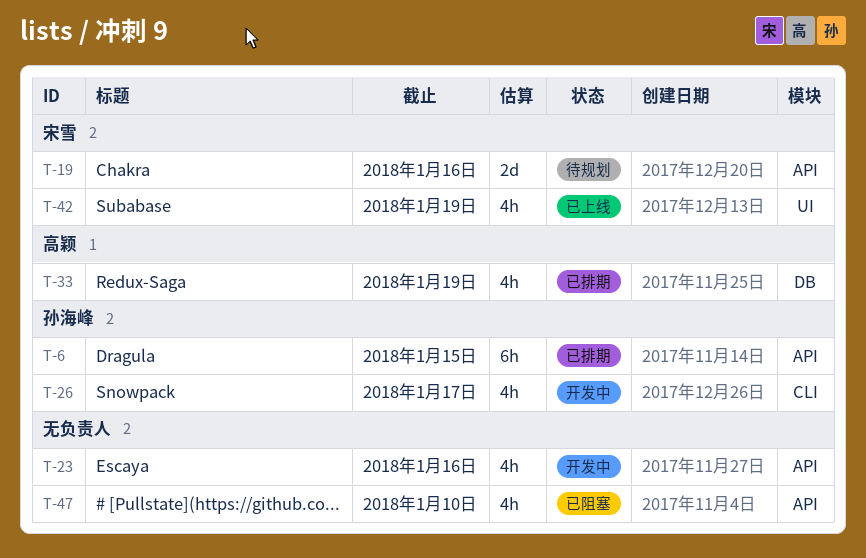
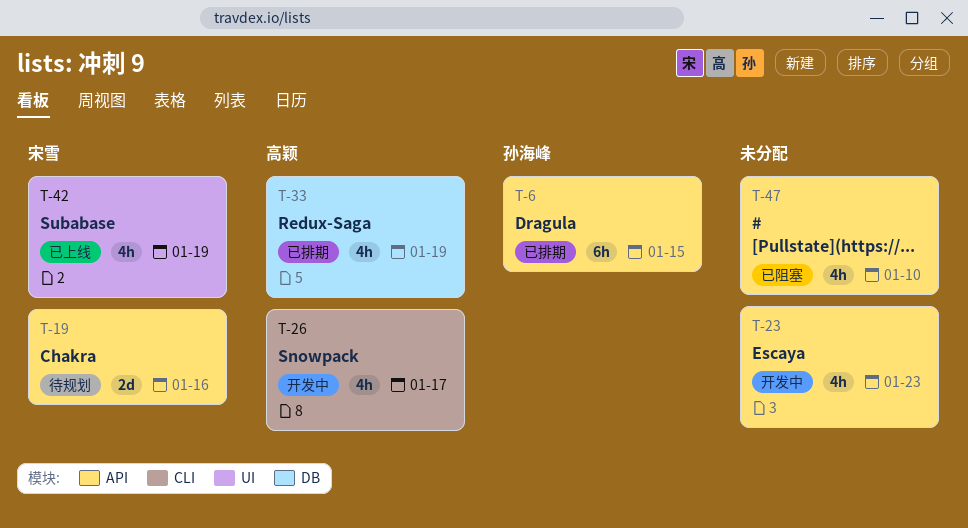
T-23, due: Jan 16 -> Jan 23
T-26, owner: 孙海峰 -> 高颖

